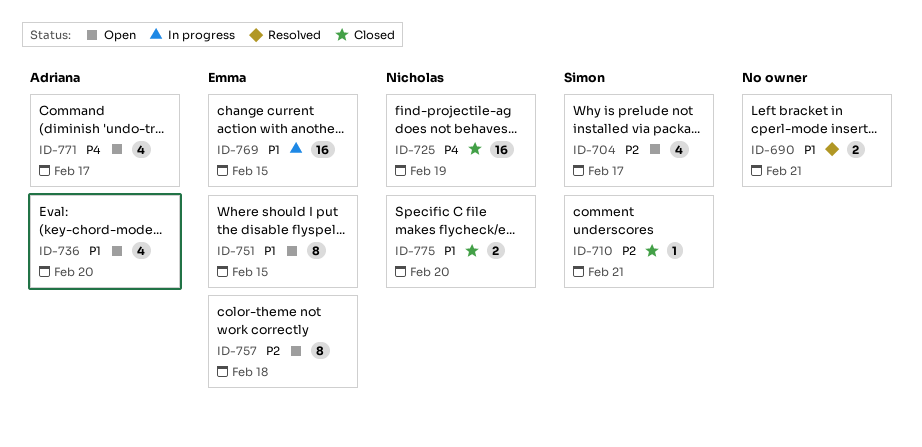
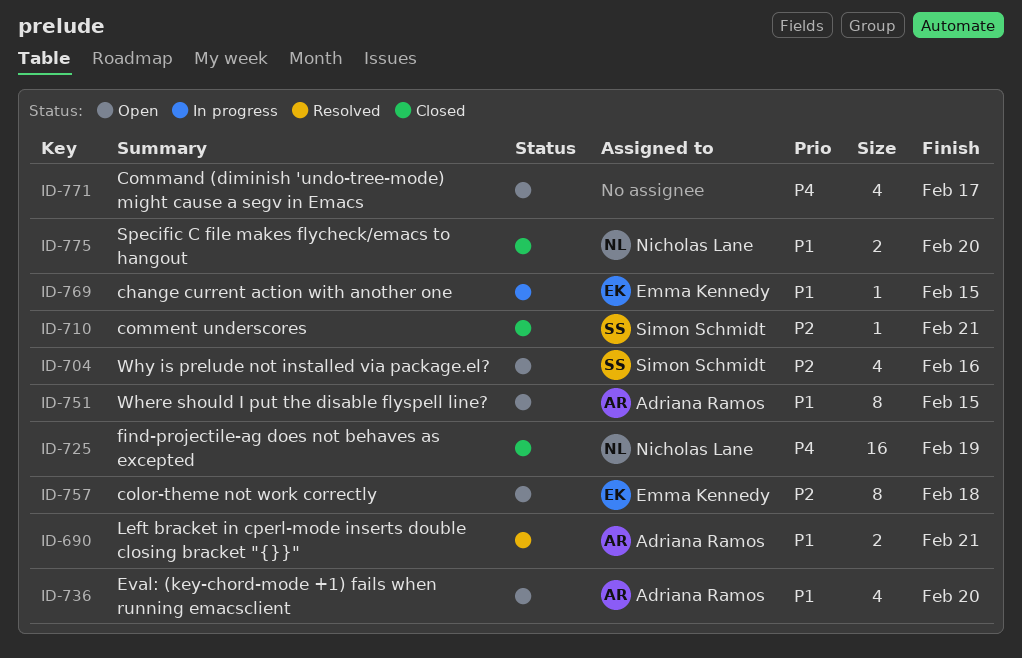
ID-690, owner: none -> Adriana Ramos
ID-704, due: Feb 17 -> Feb 16
ID-751, owner: Emma Kennedy -> Adriana Ramos
ID-769, estimate: 16 -> 1
ID-771, owner: Adriana Ramos -> none

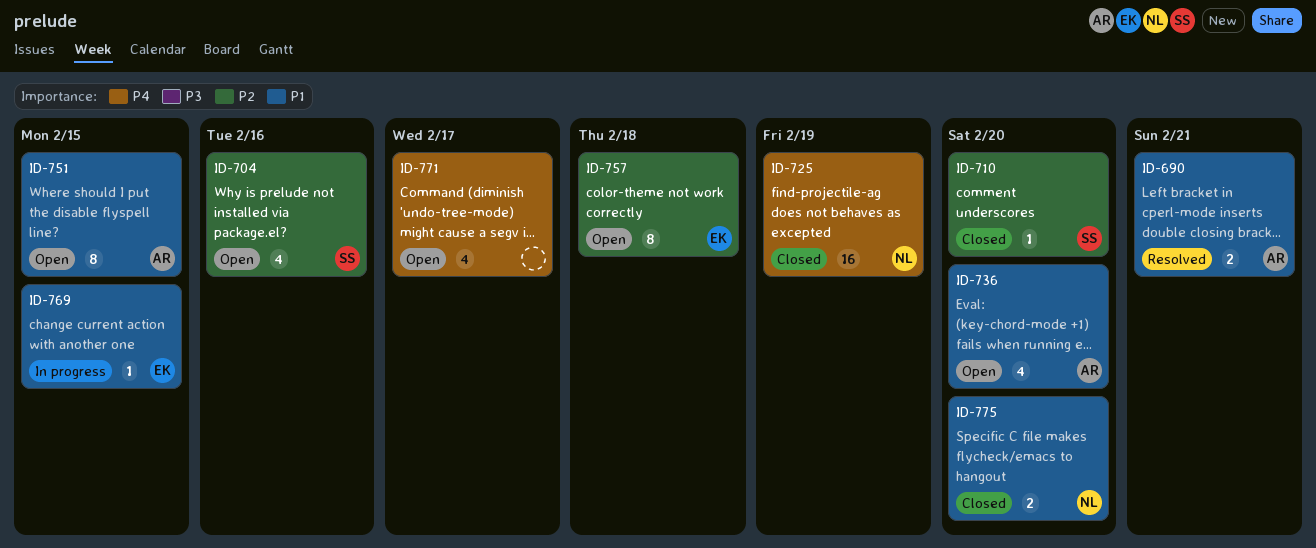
ID-710, due: Feb 21 -> Feb 20

